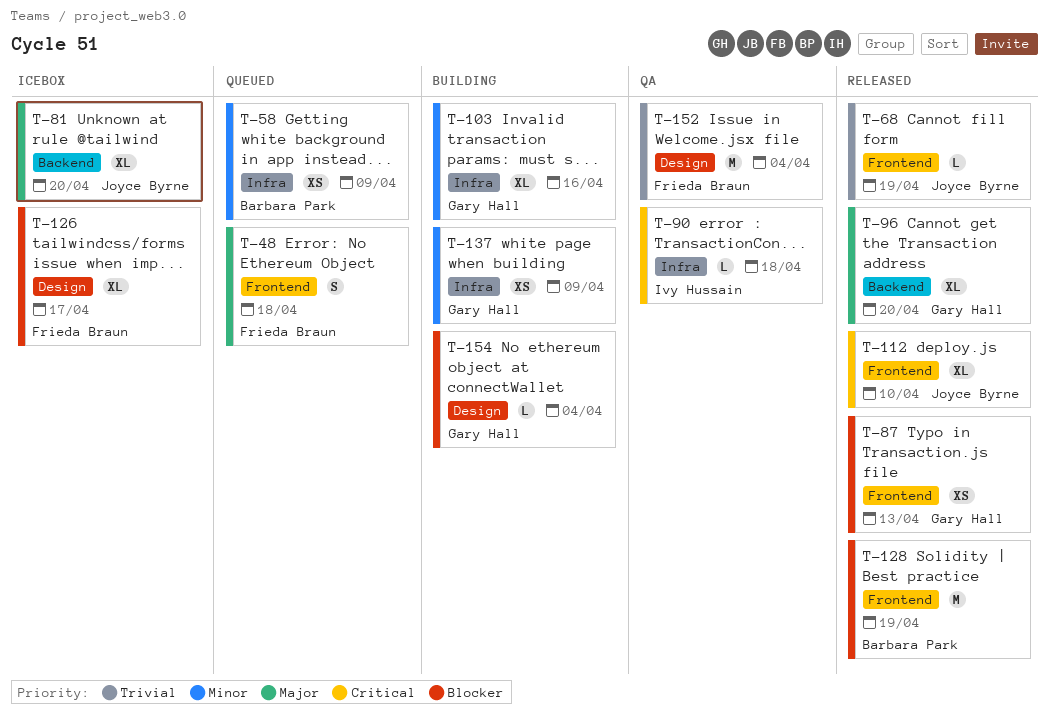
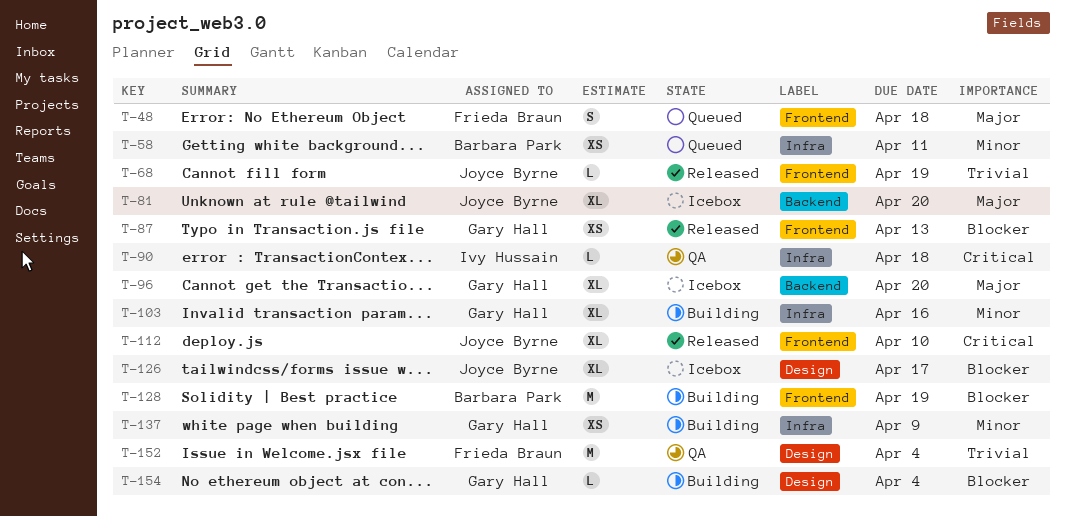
T-58, due: Apr 9 -> Apr 11
T-96, status: Released -> Icebox
T-126, owner: Frieda Braun -> Joyce Byrne
T-128, status: Released -> Building

